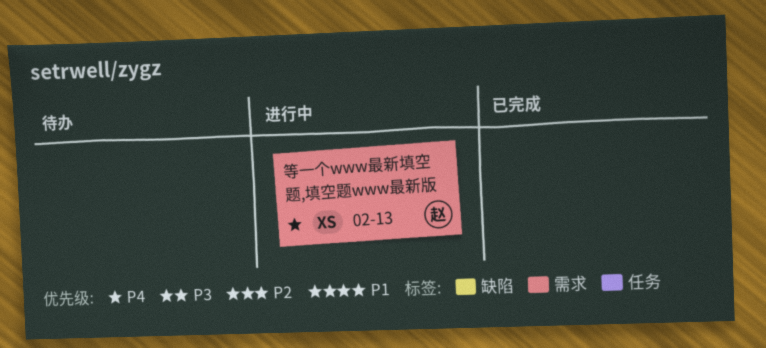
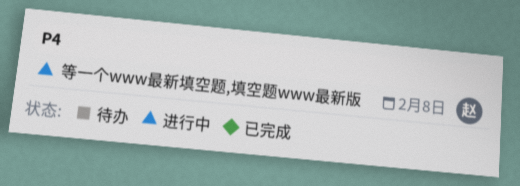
等一个www最新填空题,填空题www最新版, due: Feb 13 -> Feb 8

